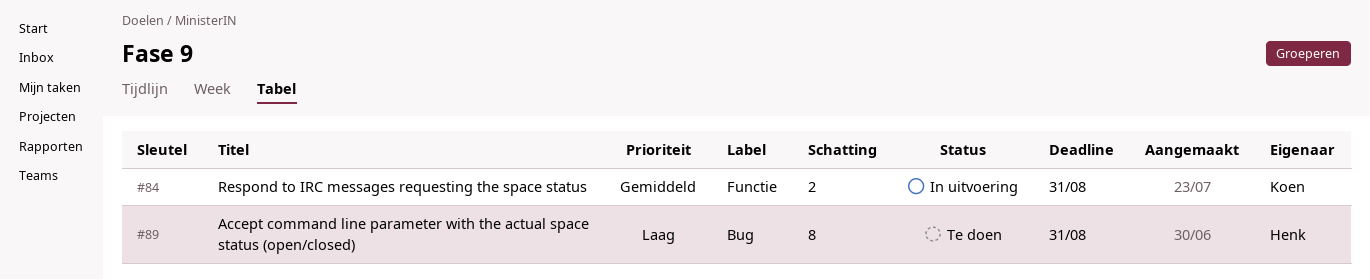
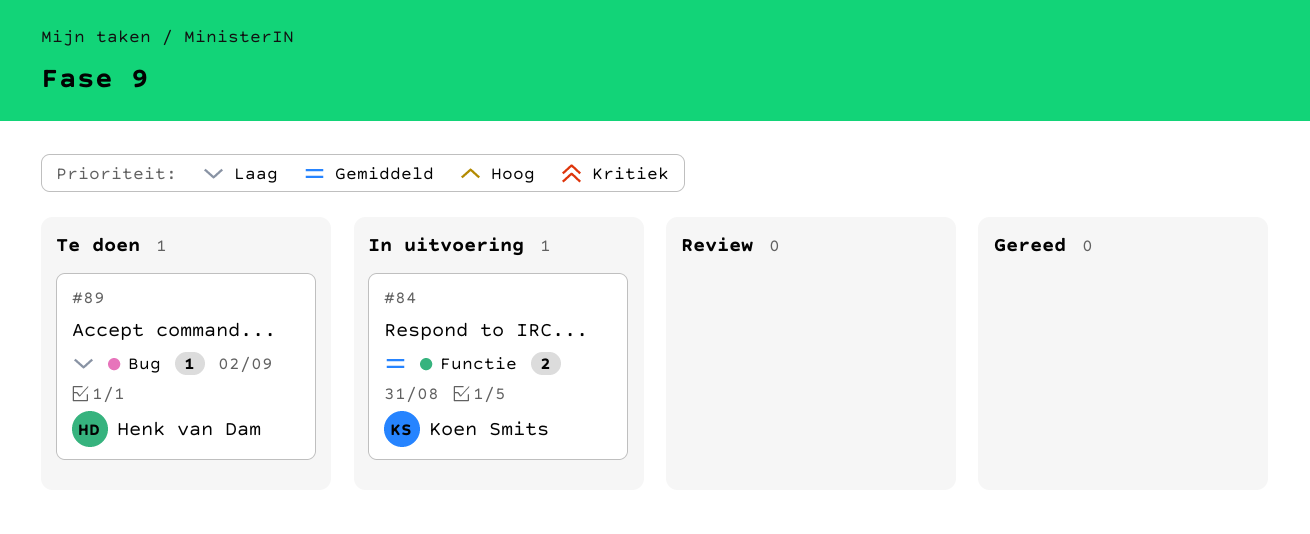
#89, estimate: 8 -> 1
#89, due: Aug 31 -> Sep 2

